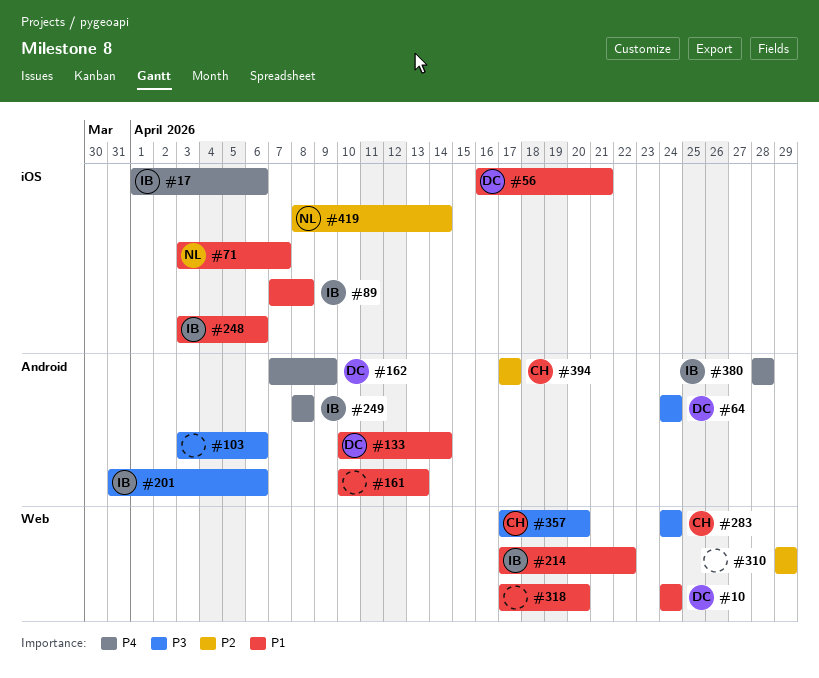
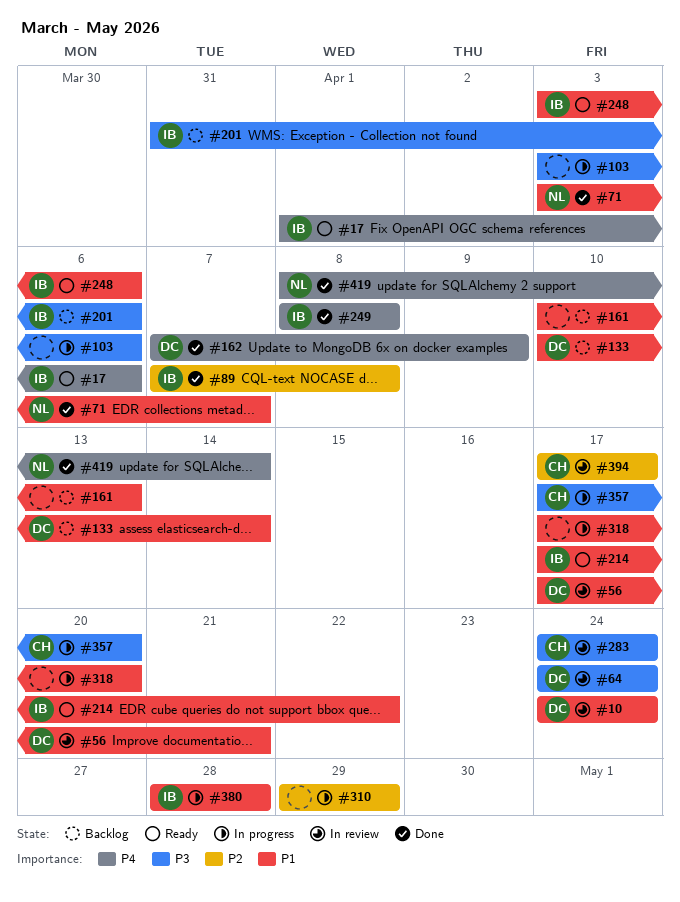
#56, start: Apr 16 -> Apr 17
#89, priority: P1 -> P2
#380, priority: P4 -> P1
#419, priority: P2 -> P4

